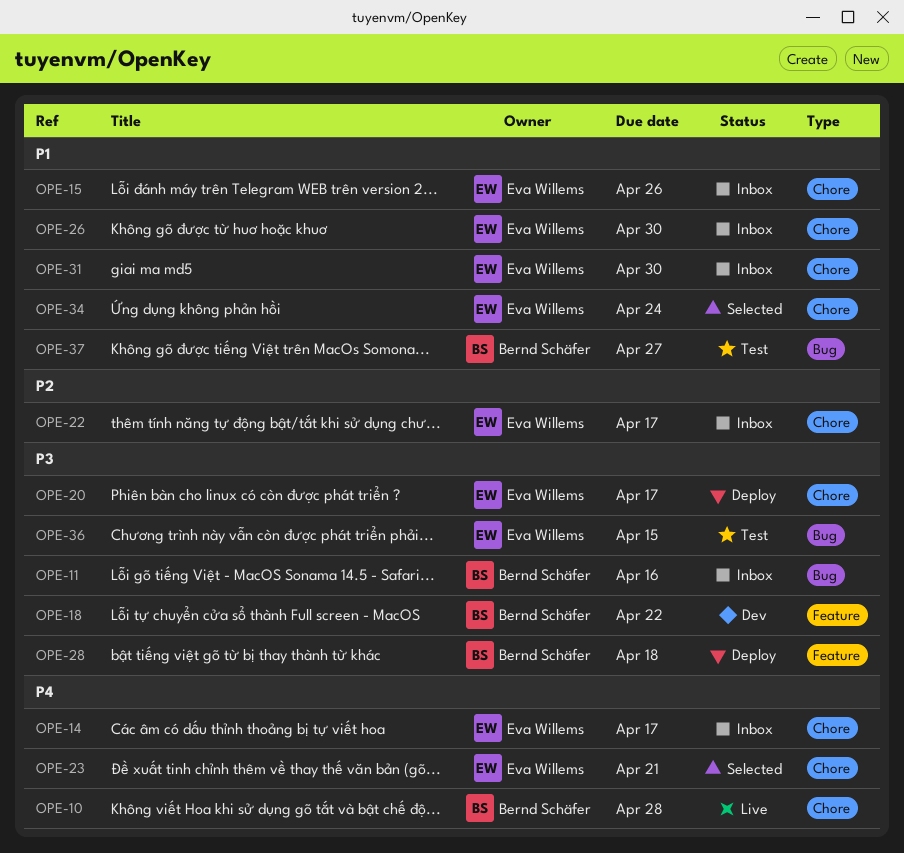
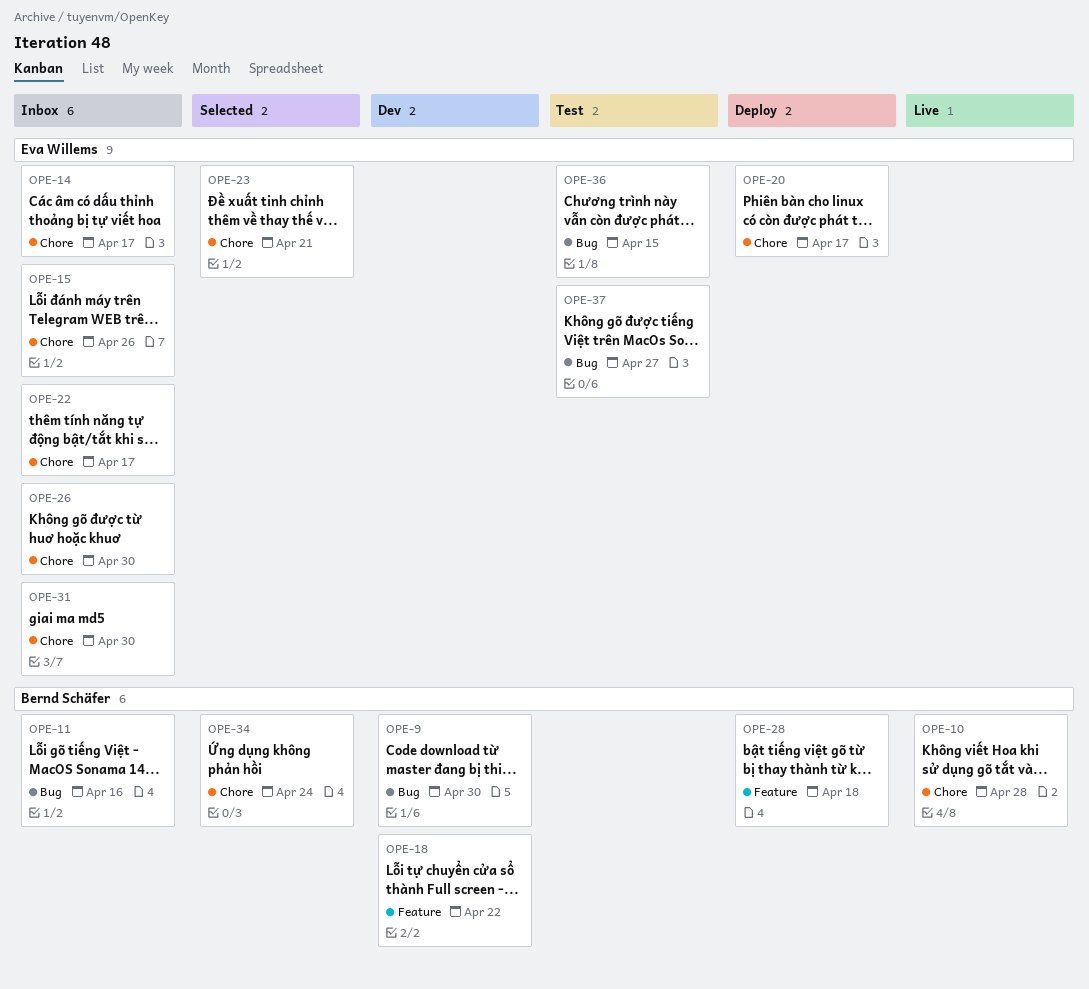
OPE-9: none -> present
OPE-34, owner: Eva Willems -> Bernd Schäfer
OPE-37, owner: Bernd Schäfer -> Eva Willems

